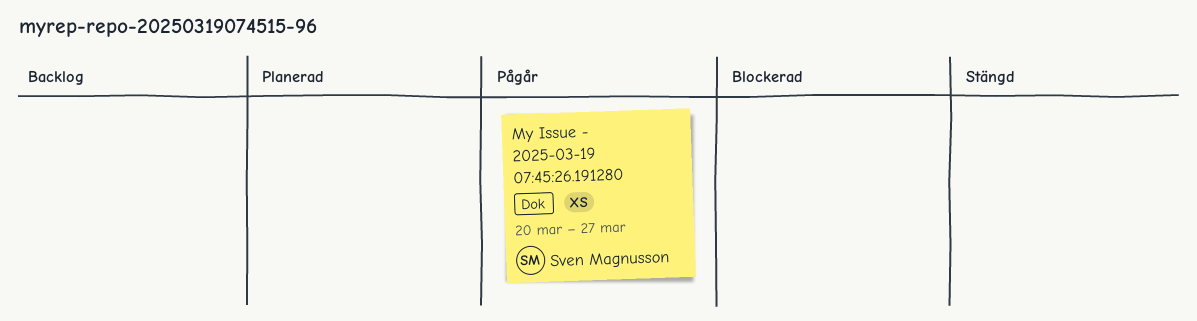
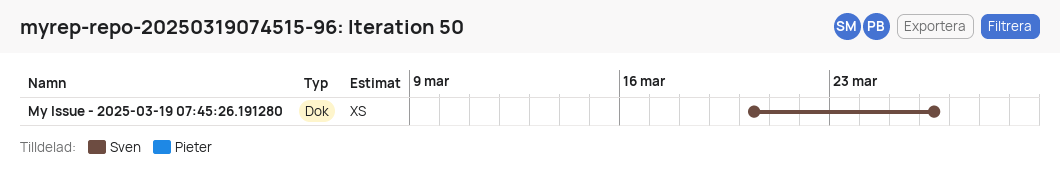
My Issue - 2025-03-19 07:45:26.191280, due: Mar 27 -> Mar 26

